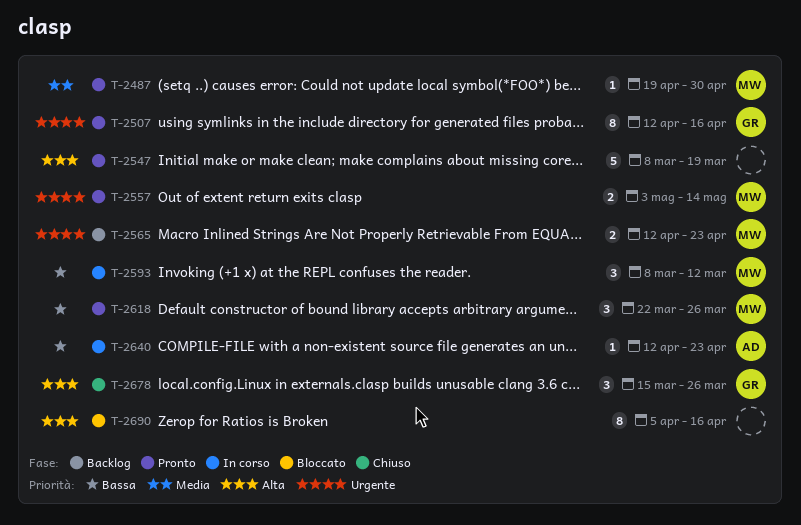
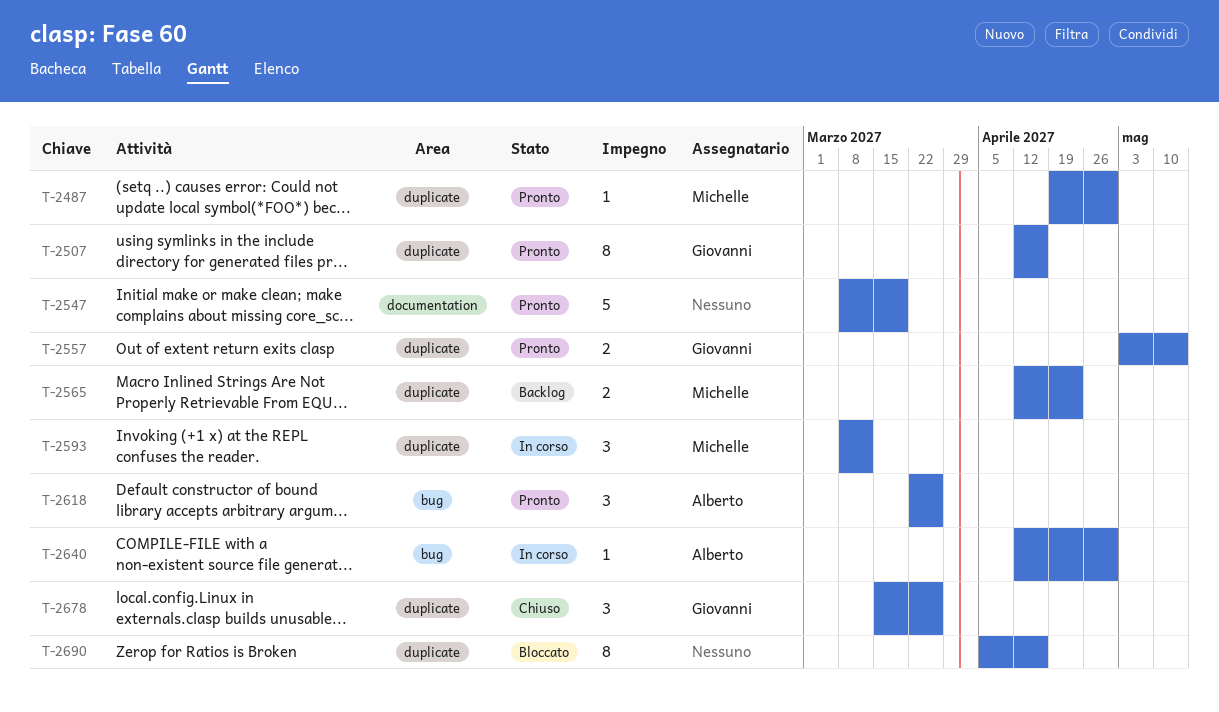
T-2557, owner: Michelle -> Giovanni
T-2618, owner: Michelle -> Alberto
T-2640, due: Apr 23 -> Apr 30

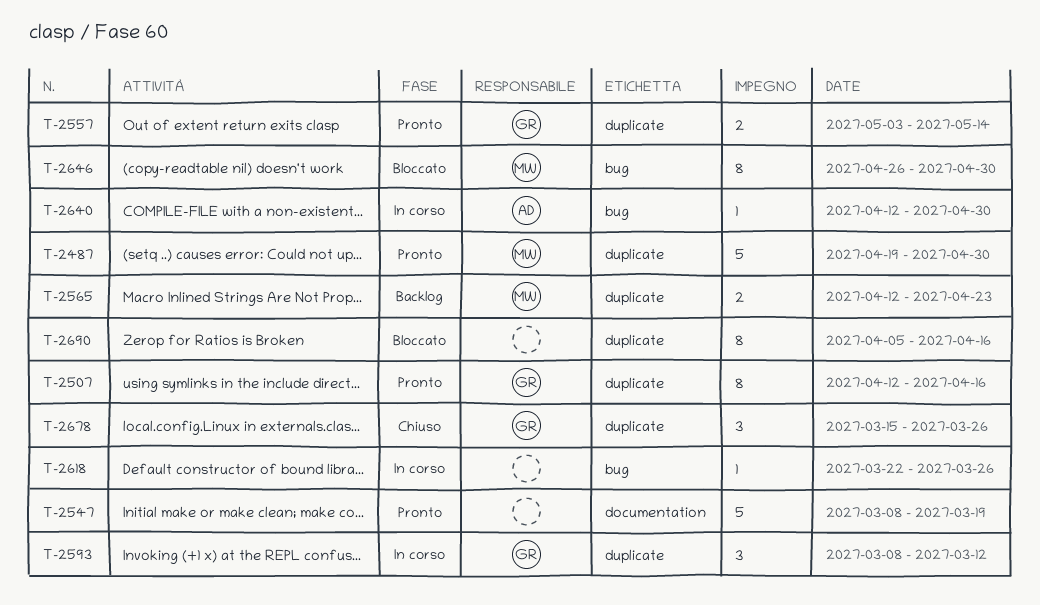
T-2487, estimate: 1 -> 5
T-2593, owner: Michelle -> Giovanni
T-2618, status: Pronto -> In corso
T-2618, owner: Alberto -> none
T-2618, estimate: 3 -> 1
T-2646: none -> present

